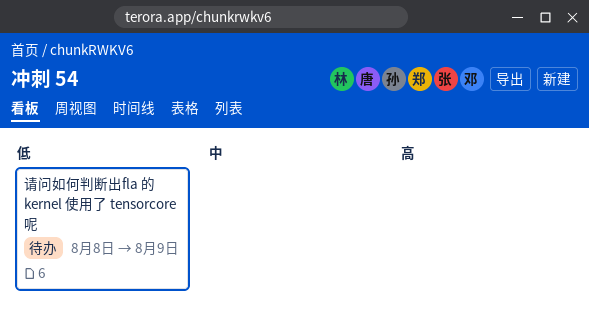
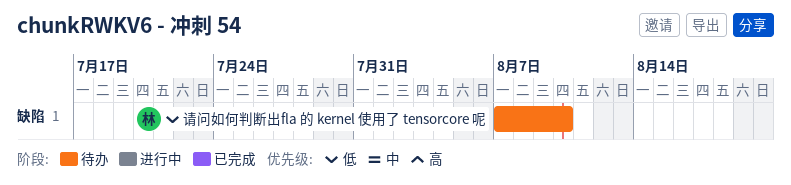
请问如何判断出fla 的 kernel 使用了 tensorcore 呢, start: Aug 8 -> Aug 7
请问如何判断出fla 的 kernel 使用了 tensorcore 呢, due: Aug 9 -> Aug 10

